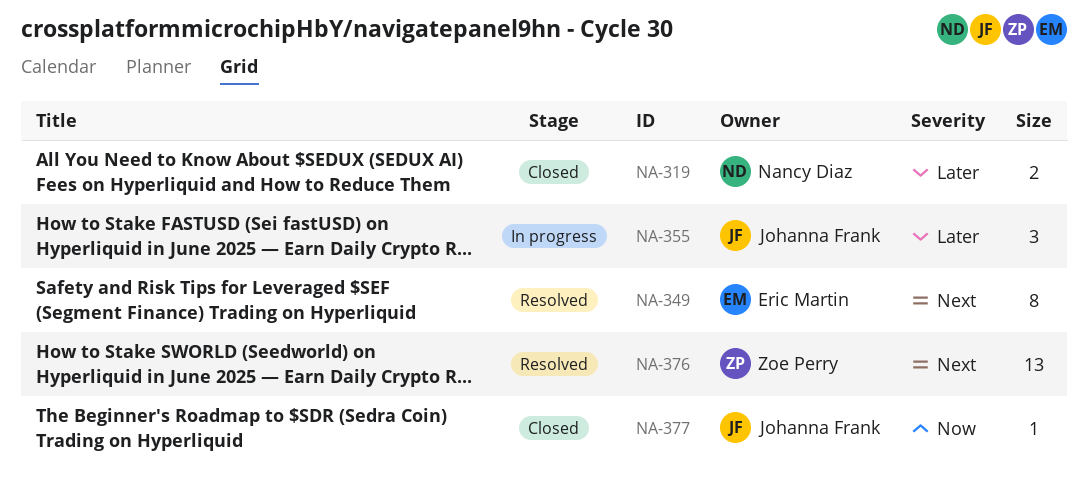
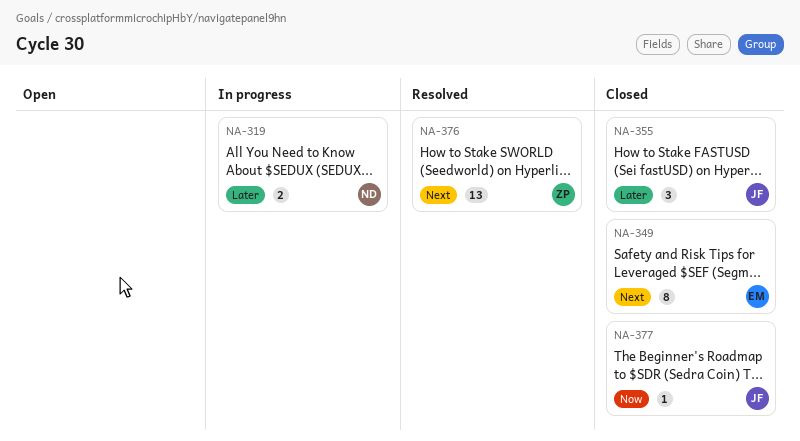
NA-319, status: Closed -> In progress
NA-349, status: Resolved -> Closed
NA-355, status: In progress -> Closed

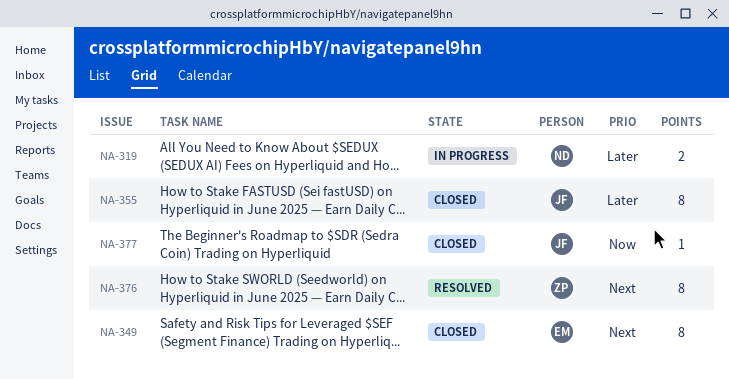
NA-355, estimate: 3 -> 8
NA-376, estimate: 13 -> 8

